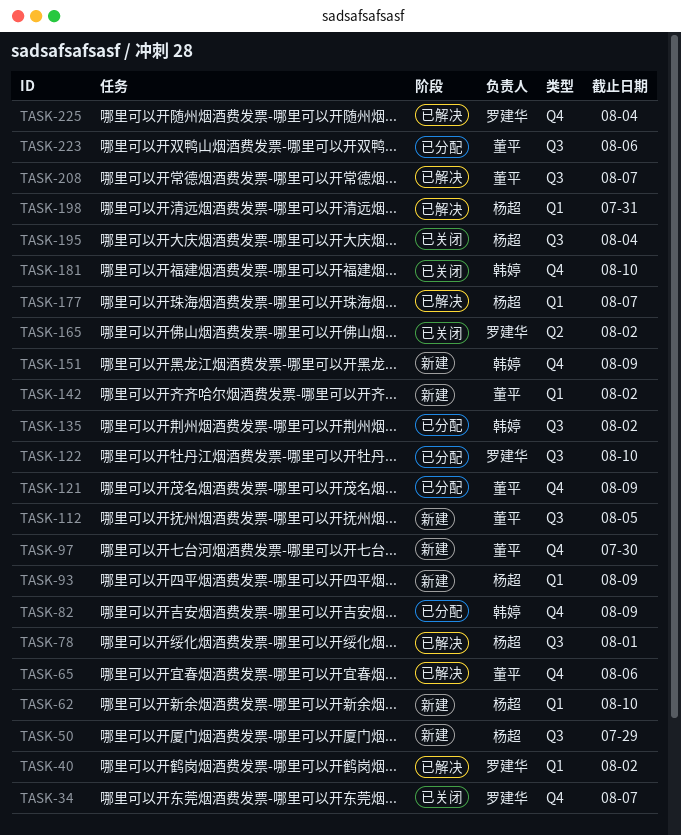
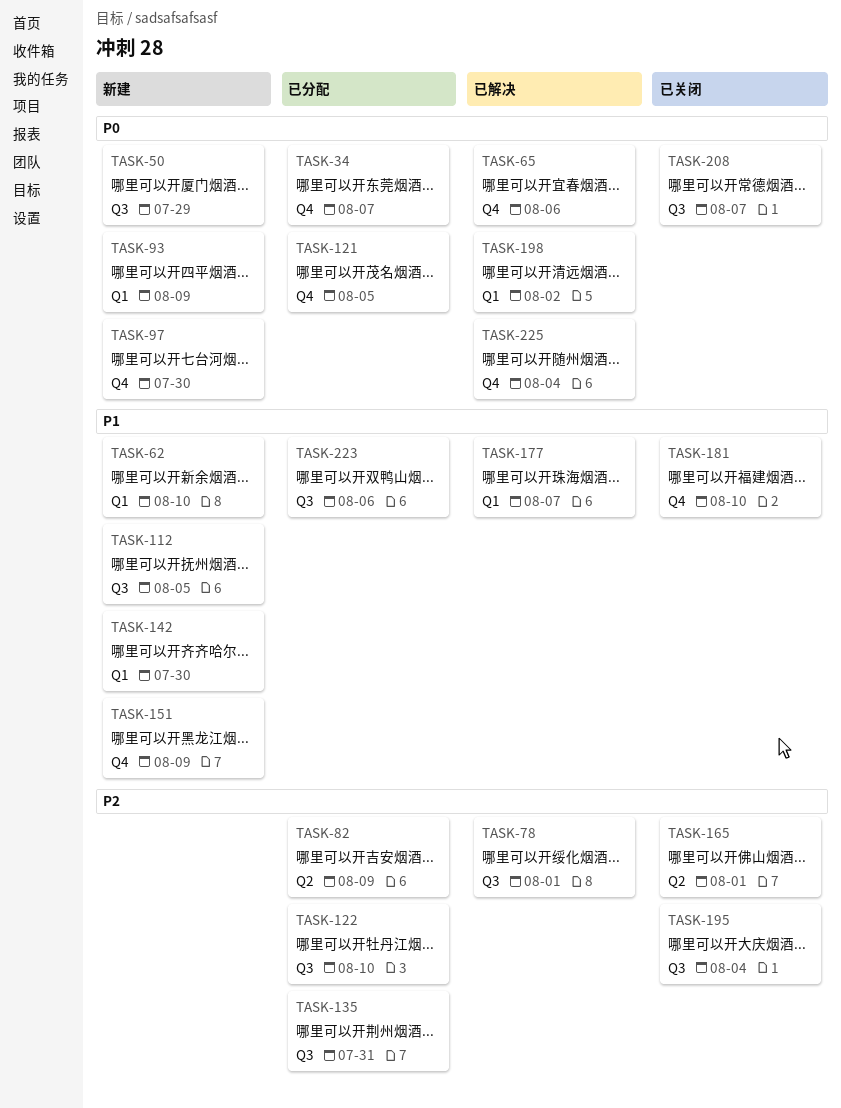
TASK-34, status: 已关闭 -> 已分配
TASK-40: present -> none
TASK-82, label: Q4 -> Q2
TASK-121, due: Aug 9 -> Aug 5
TASK-135, due: Aug 2 -> Jul 31
TASK-142, due: Aug 2 -> Jul 30
TASK-165, due: Aug 2 -> Aug 1
TASK-198, due: Jul 31 -> Aug 2
TASK-208, status: 已解决 -> 已关闭

